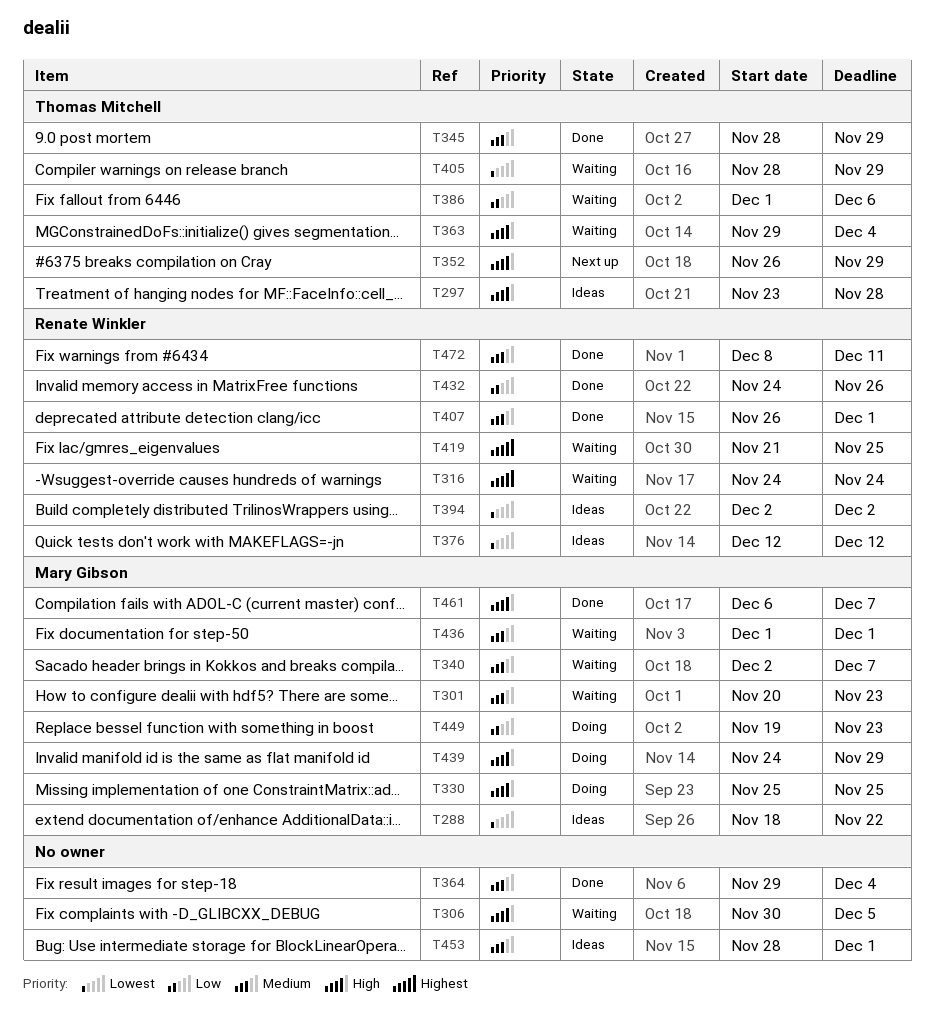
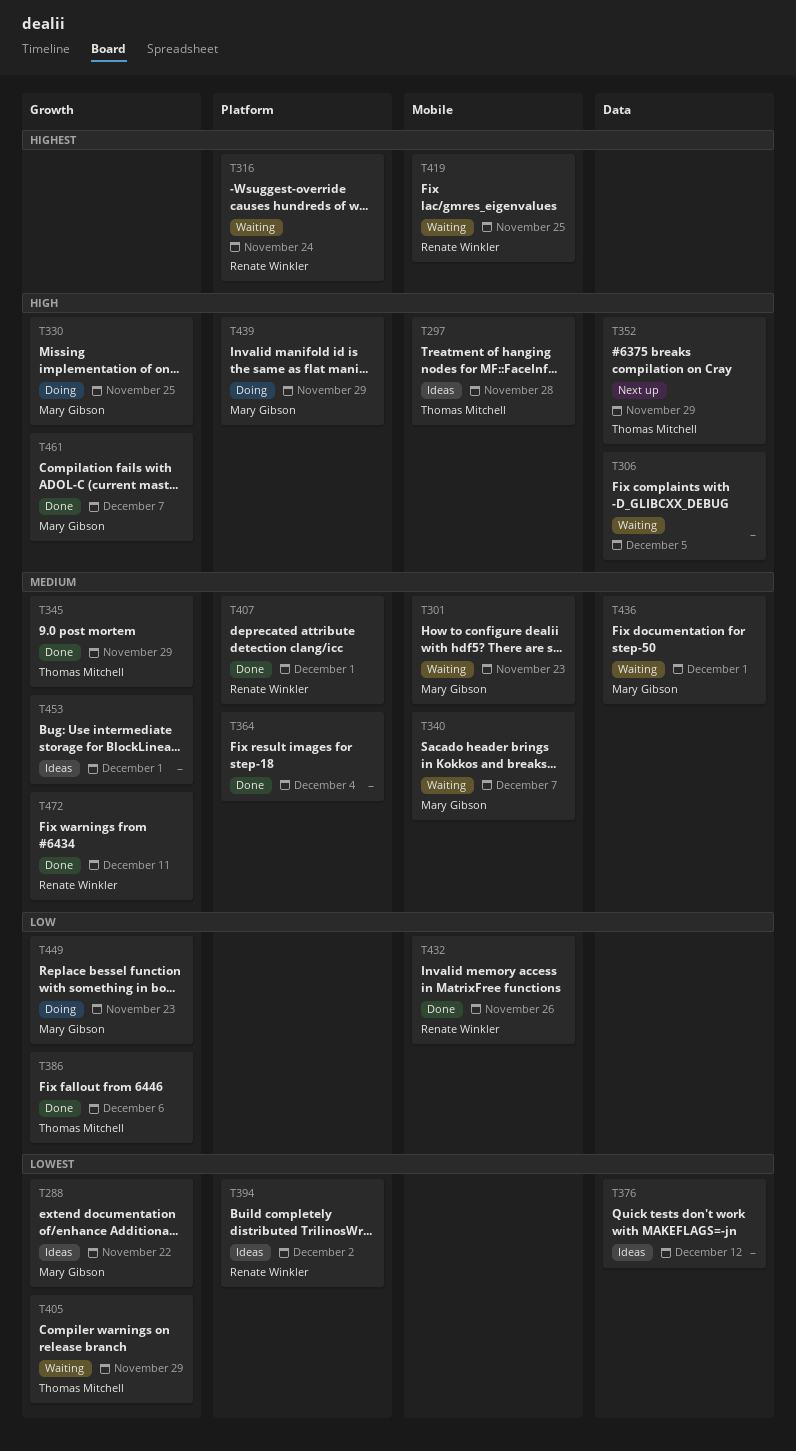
T363: present -> none
T376, owner: Renate Winkler -> none
T386, status: Waiting -> Done

